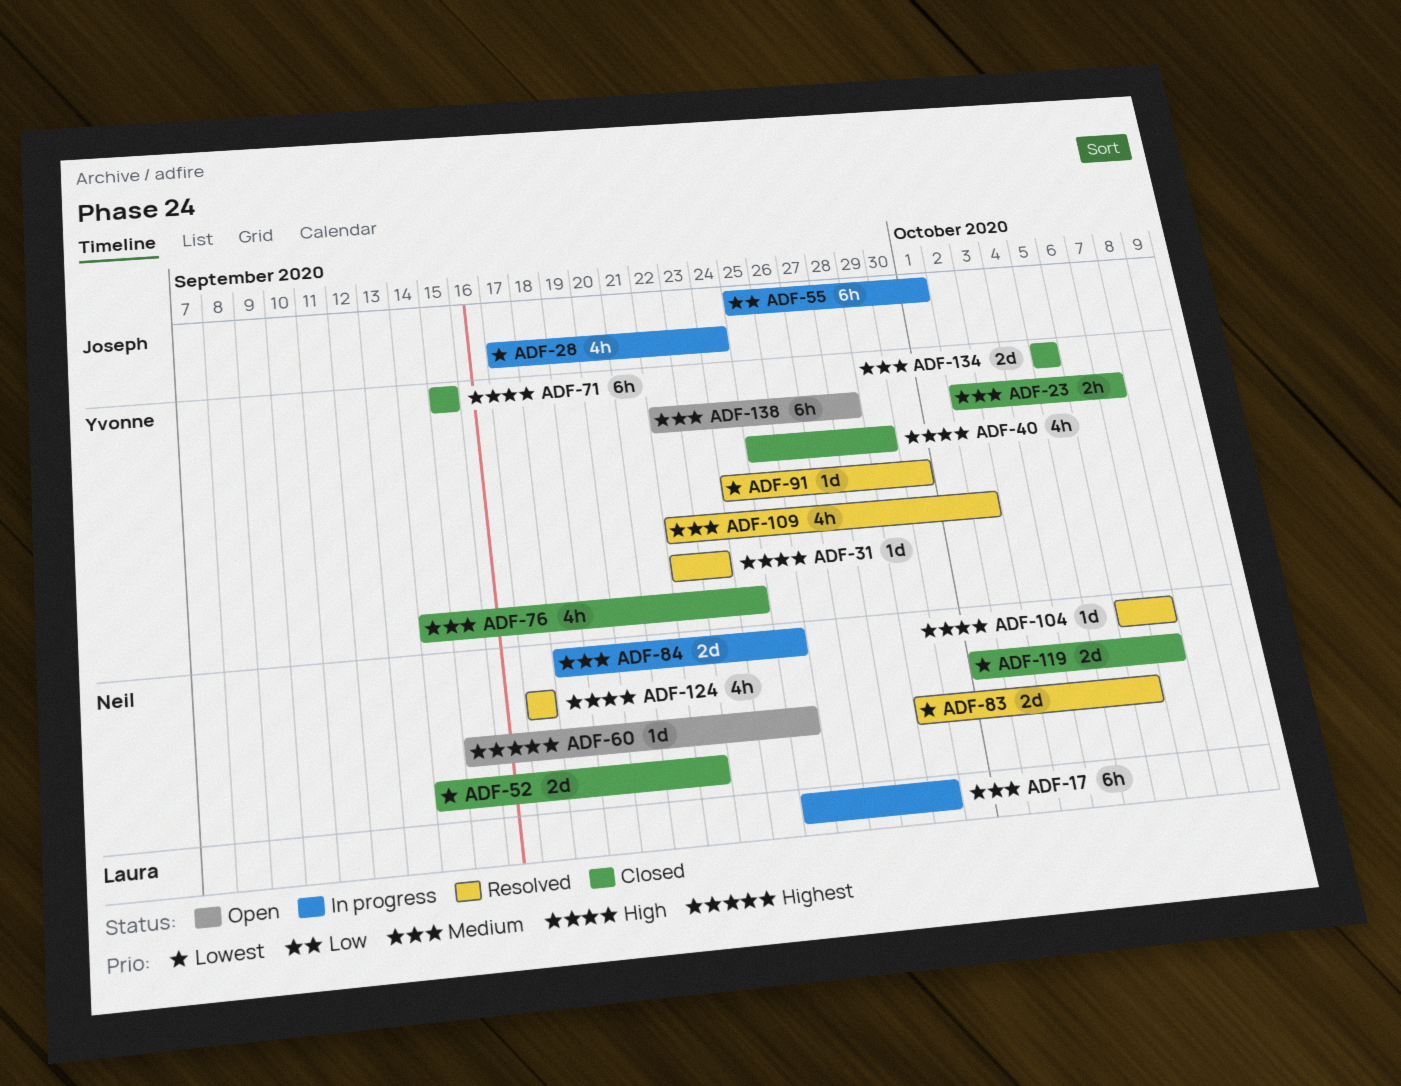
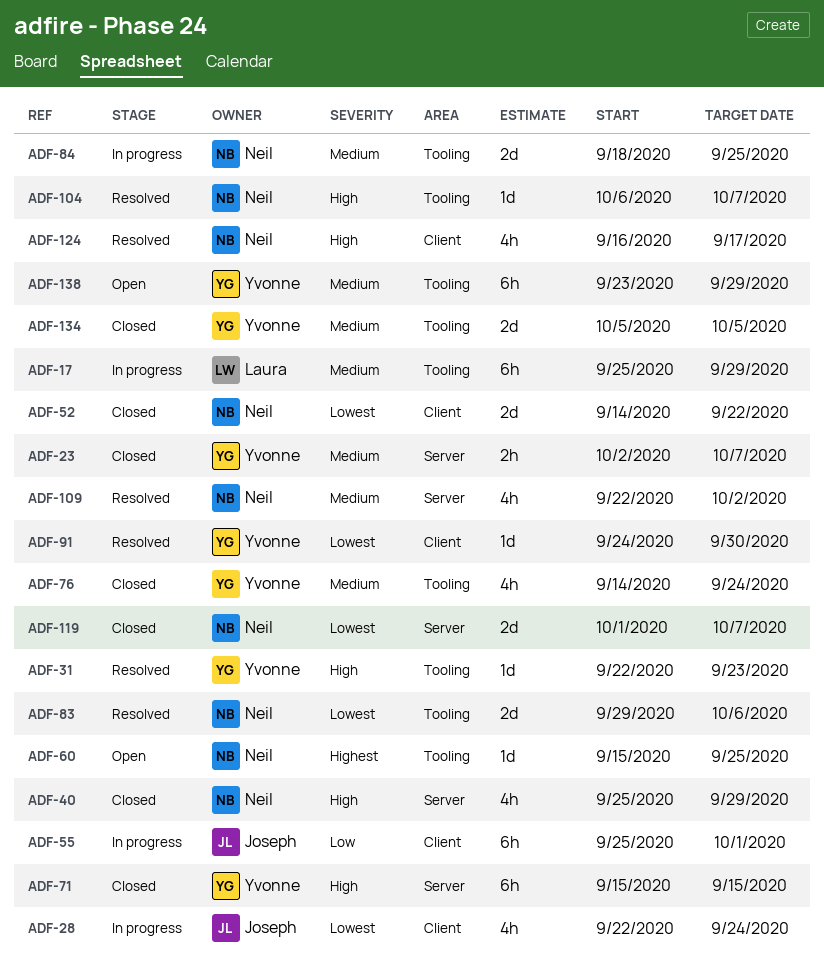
ADF-28, start: Sep 17 -> Sep 22
ADF-40, owner: Yvonne -> Neil
ADF-109, owner: Yvonne -> Neil
ADF-124, start: Sep 17 -> Sep 16
ADF-138, start: Sep 22 -> Sep 23
ADF-138, due: Sep 28 -> Sep 29

